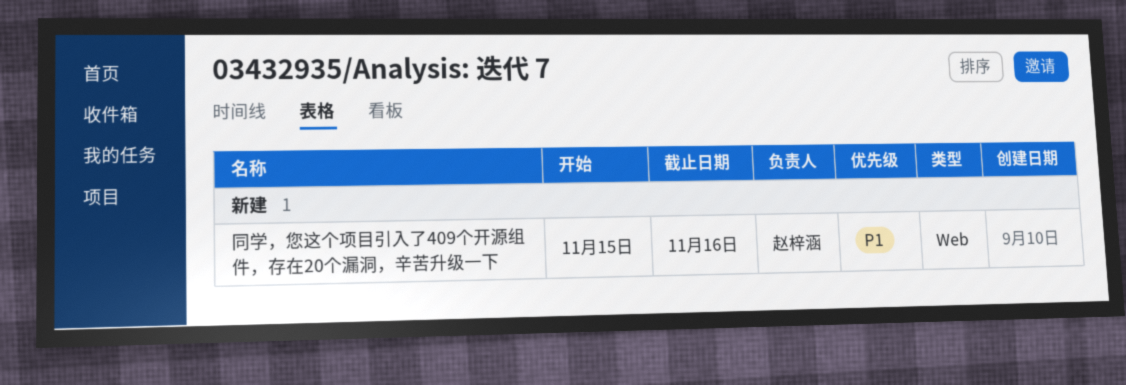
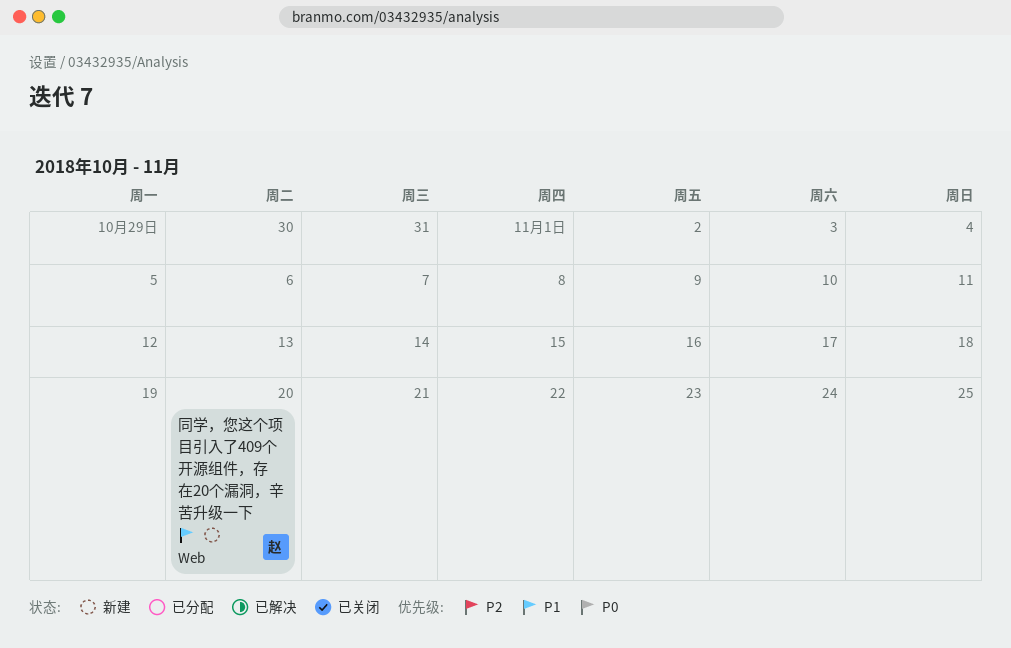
同学，您这个项目引入了409个开源组件，存在20个漏洞，辛苦升级一下, due: Nov 16 -> Nov 20

